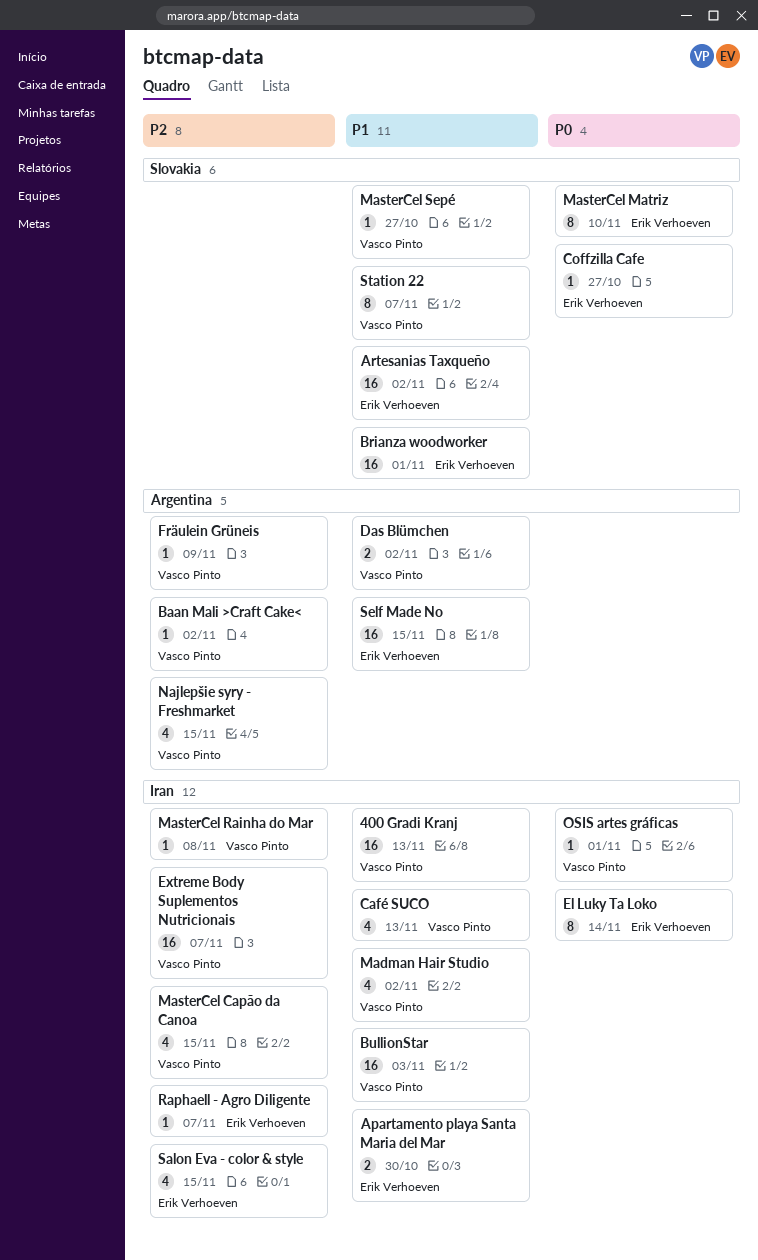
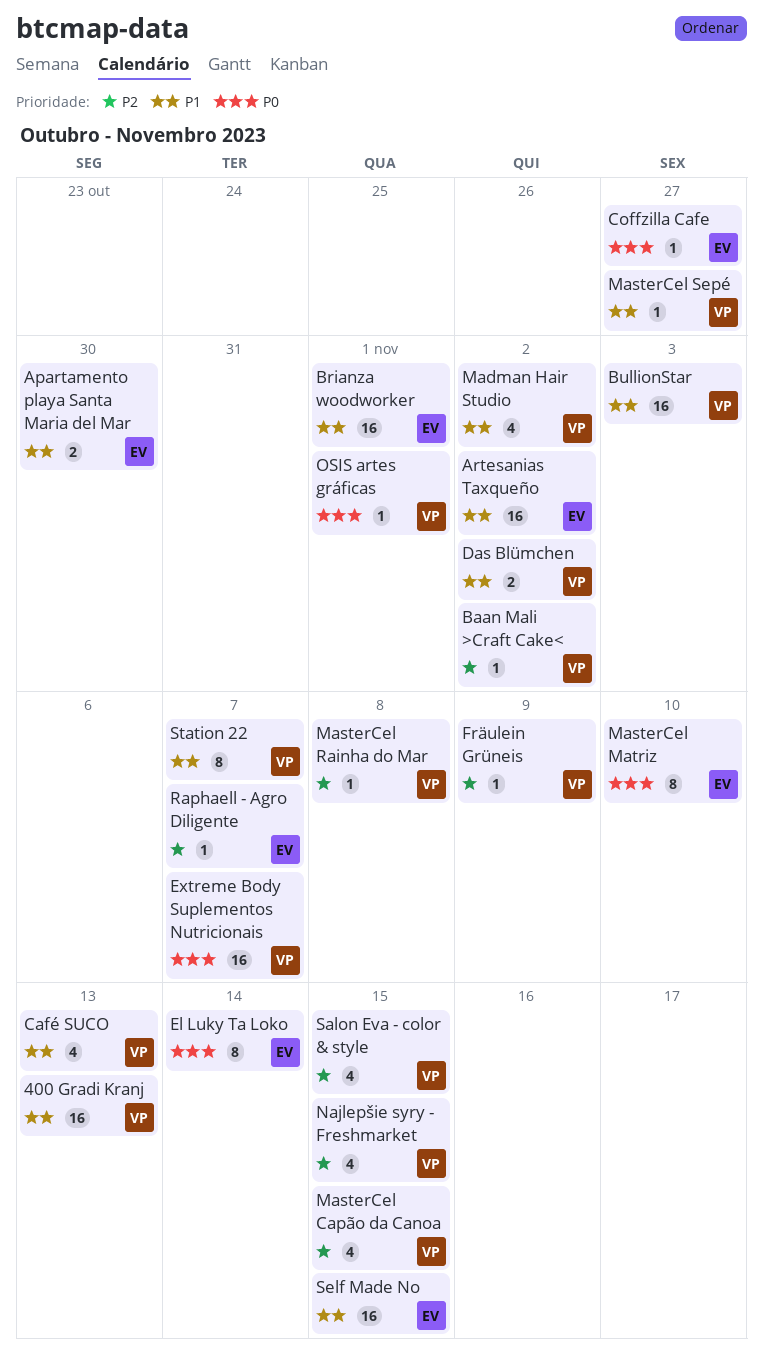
Extreme Body Suplementos Nutricionais, priority: P2 -> P0
Salon Eva - color & style, owner: Erik Verhoeven -> Vasco Pinto

